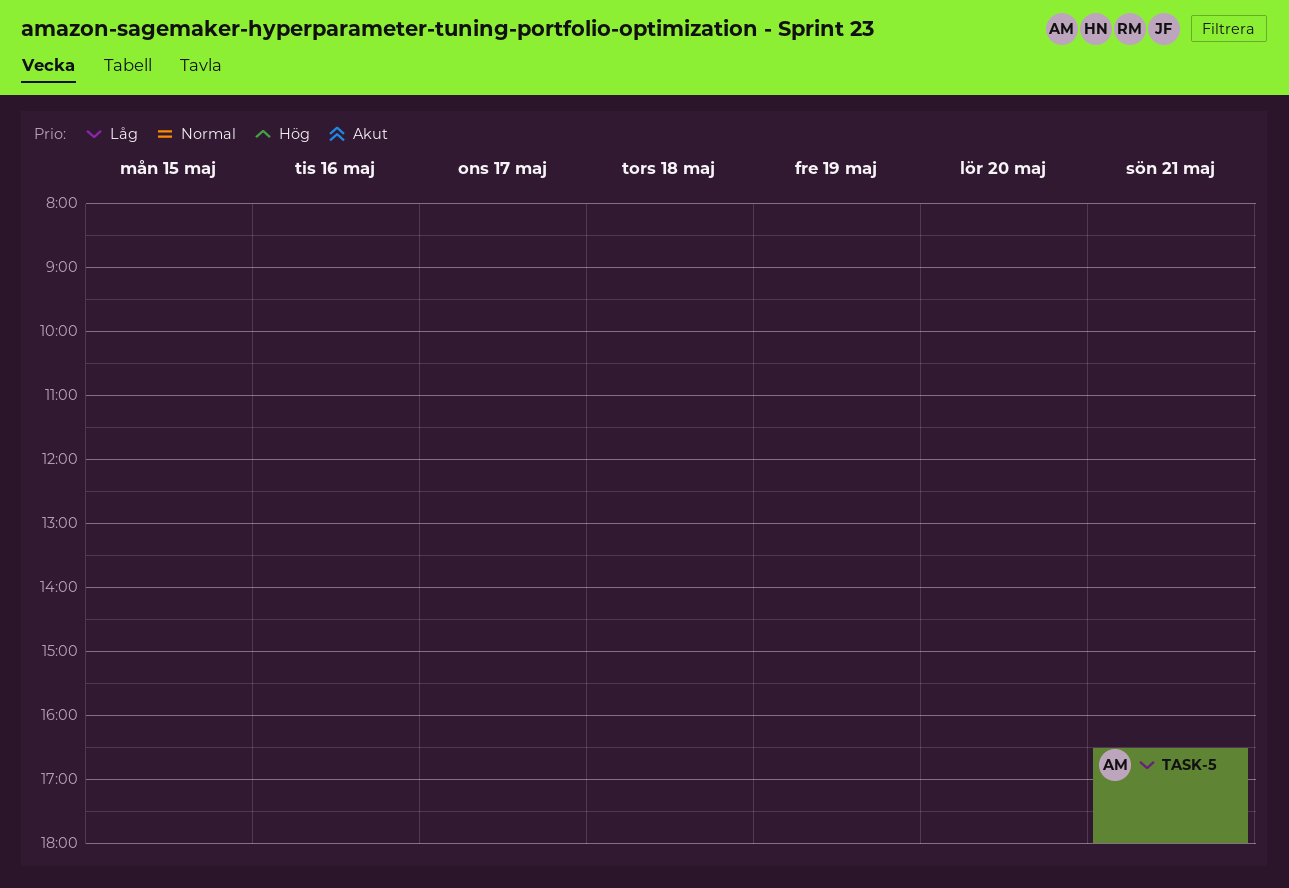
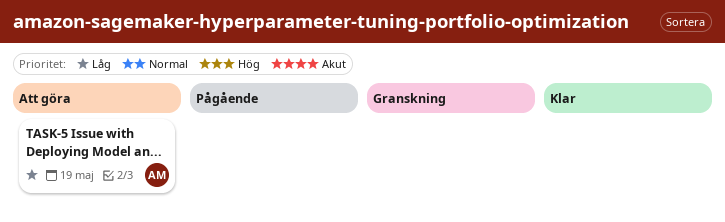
TASK-5, day: May 21 -> May 19

